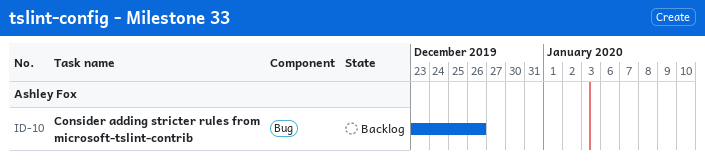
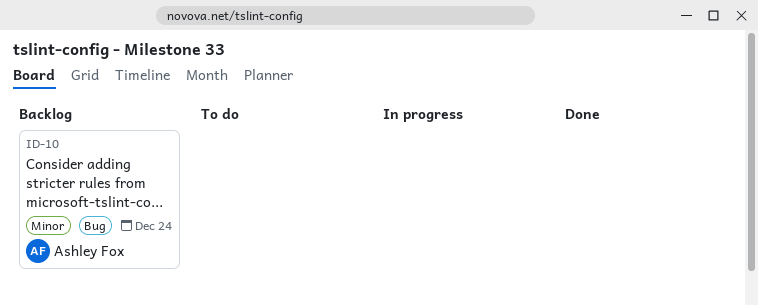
ID-10, due: Dec 26 -> Dec 24

